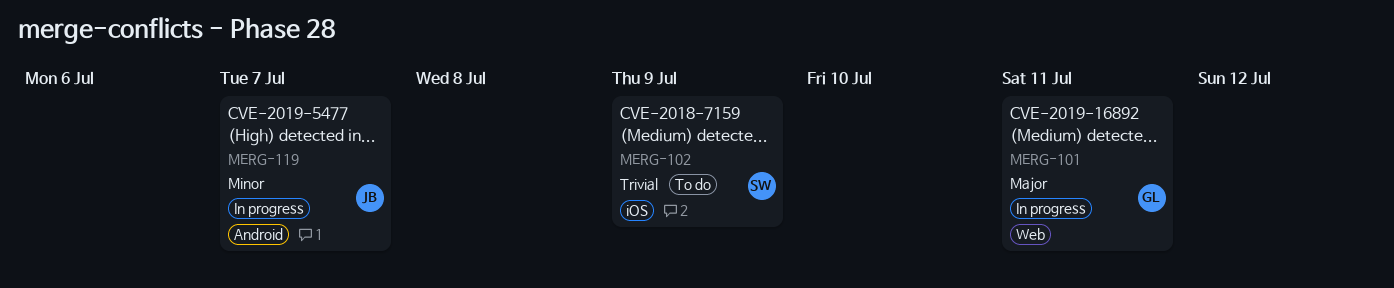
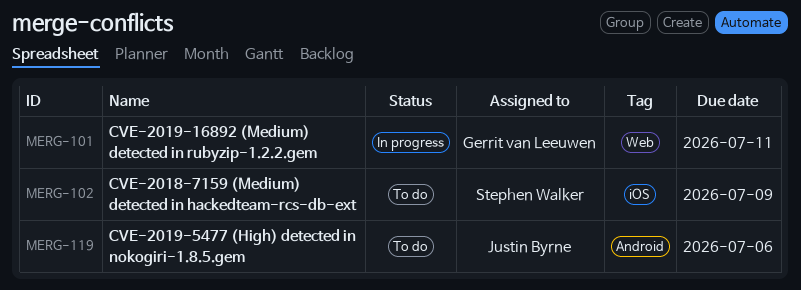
MERG-119, status: In progress -> To do
MERG-119, due: Jul 7 -> Jul 6

